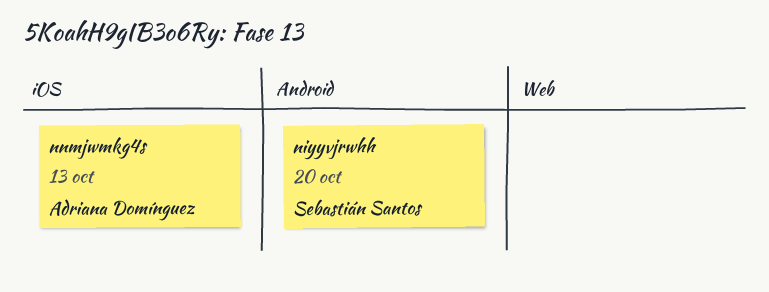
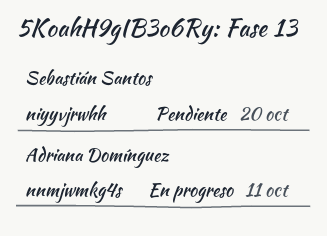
nnmjwmkg4s, due: Oct 13 -> Oct 11

